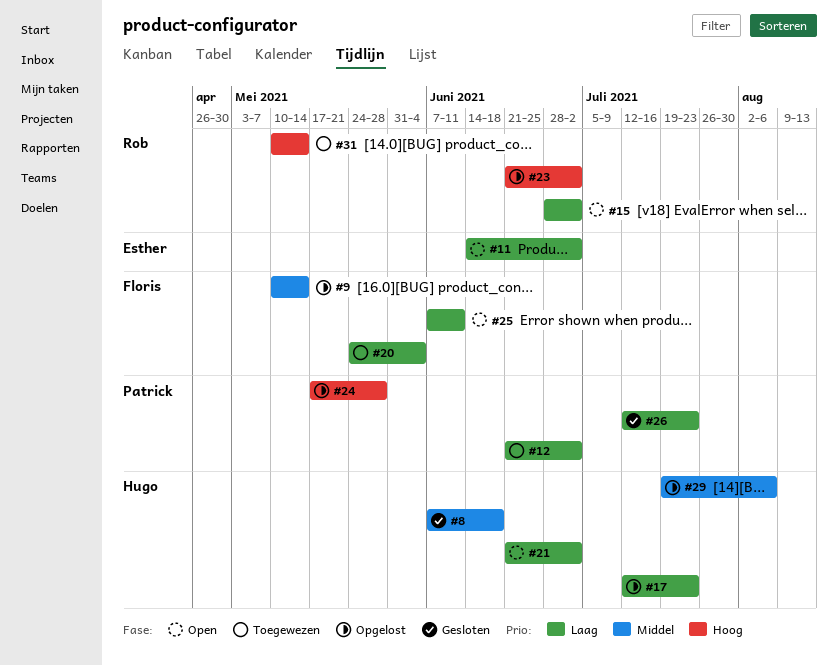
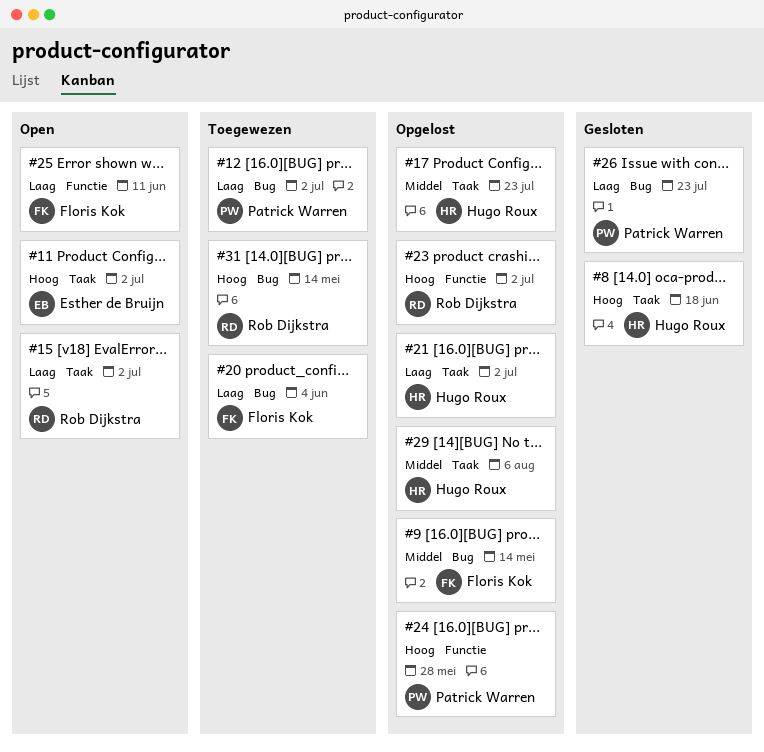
#8, priority: Middel -> Hoog
#11, priority: Laag -> Hoog
#17, priority: Laag -> Middel
#21, status: Open -> Opgelost

